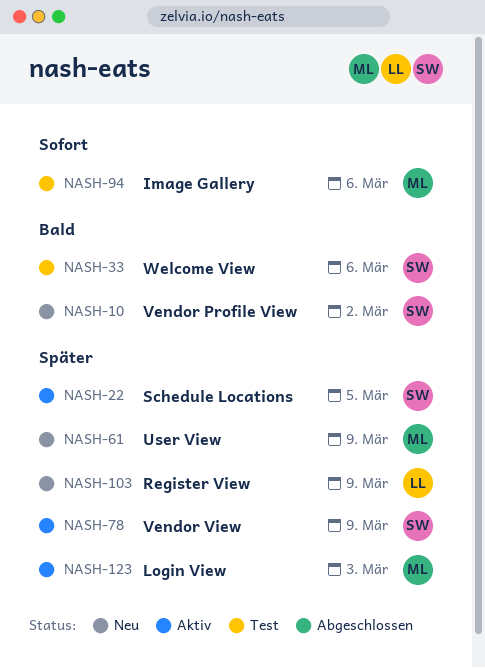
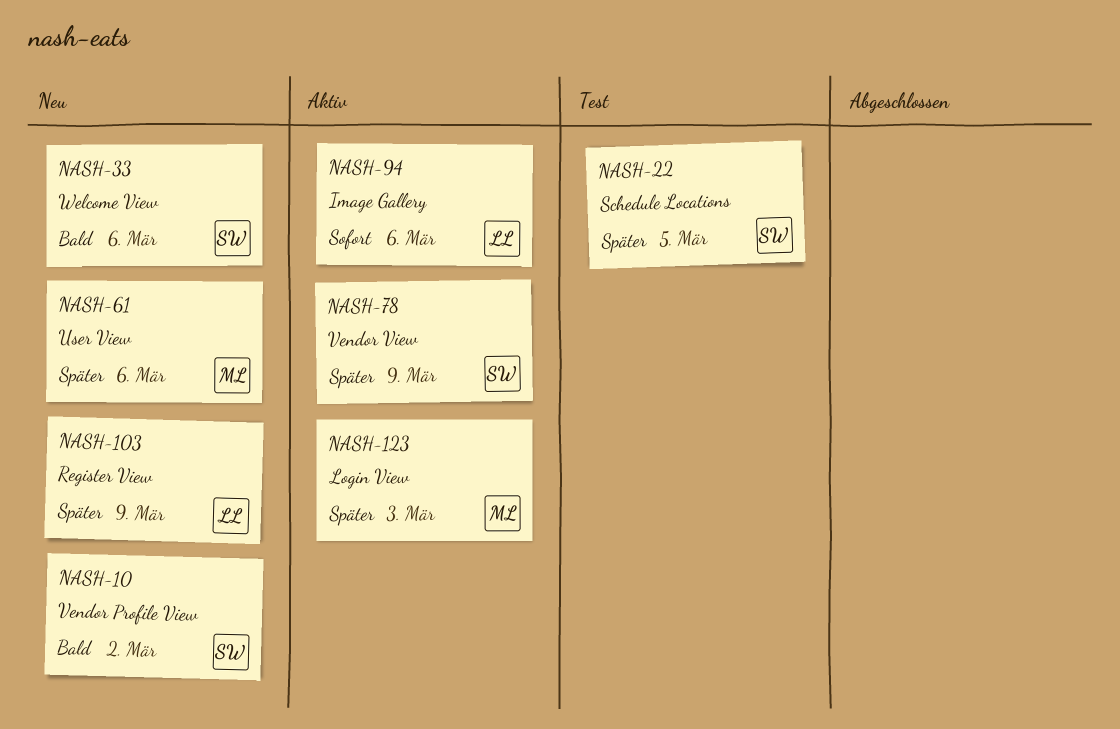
NASH-22, status: Aktiv -> Test
NASH-33, status: Test -> Neu
NASH-61, due: Mar 9 -> Mar 6
NASH-94, status: Test -> Aktiv
NASH-94, owner: ML -> LL

